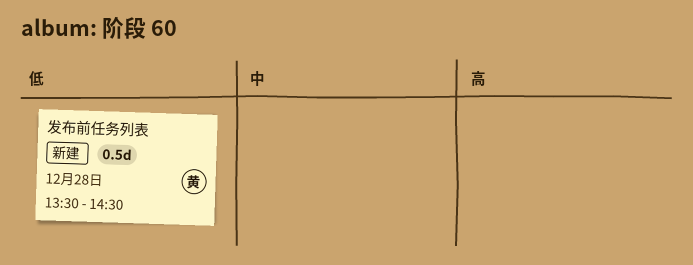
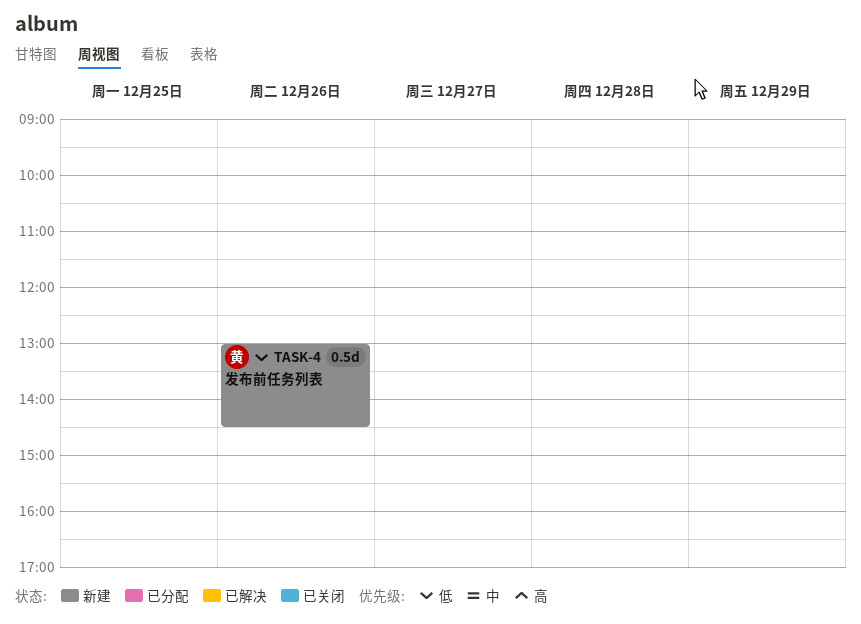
发布前任务列表, day: Dec 28 -> Dec 26
发布前任务列表, begins: 13:30 -> 13:00

